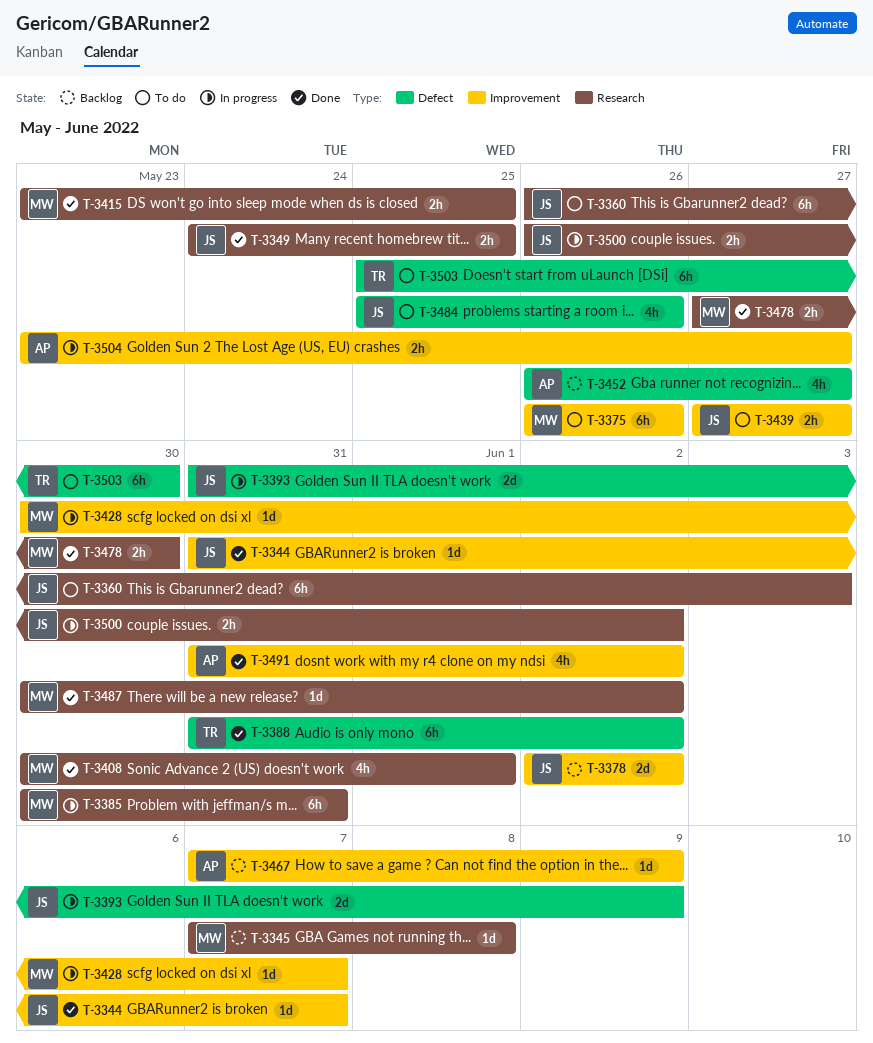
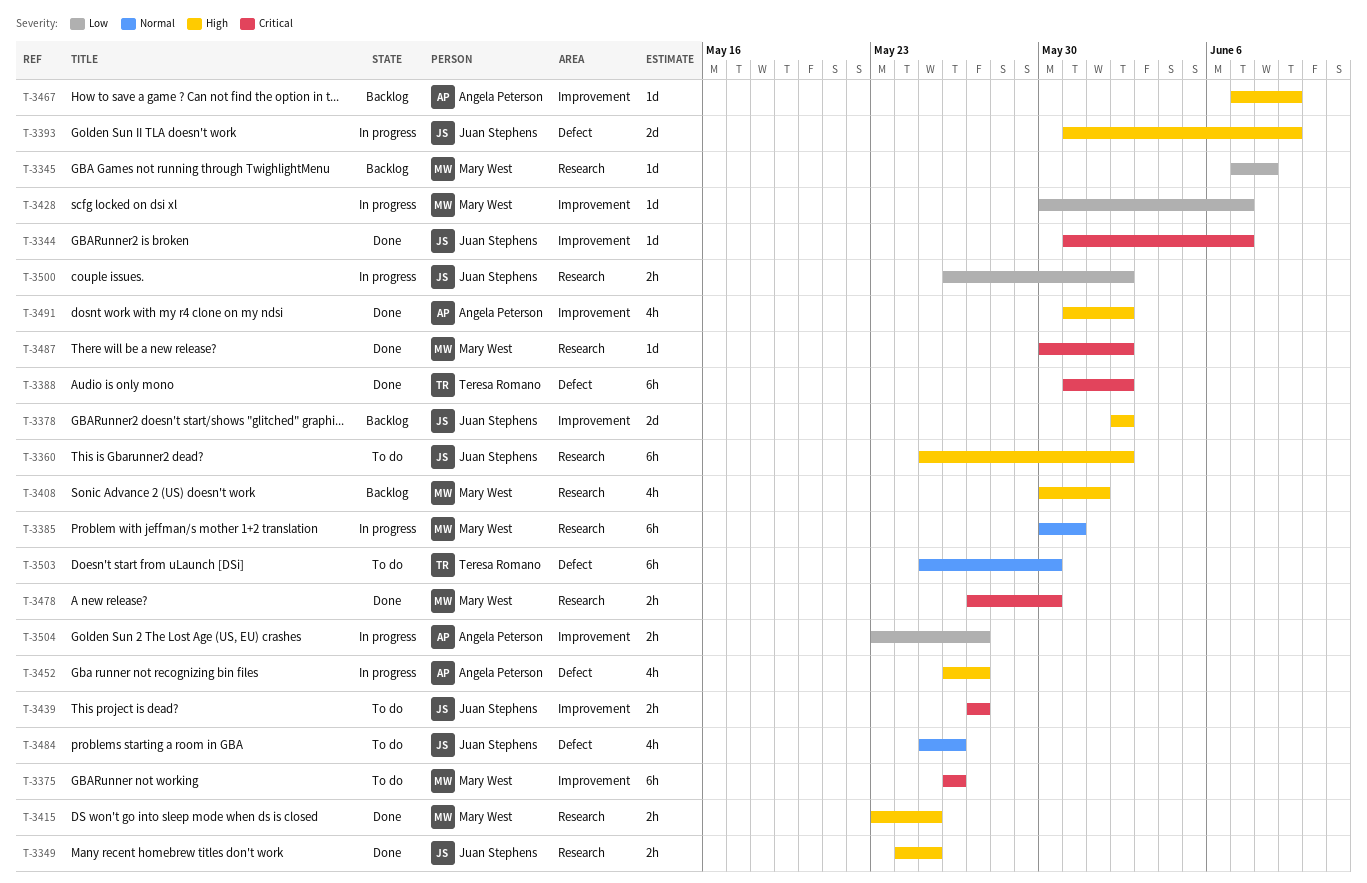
T-3360, start: May 26 -> May 25
T-3360, due: Jun 3 -> Jun 2
T-3408, status: Done -> Backlog
T-3452, status: Backlog -> In progress

